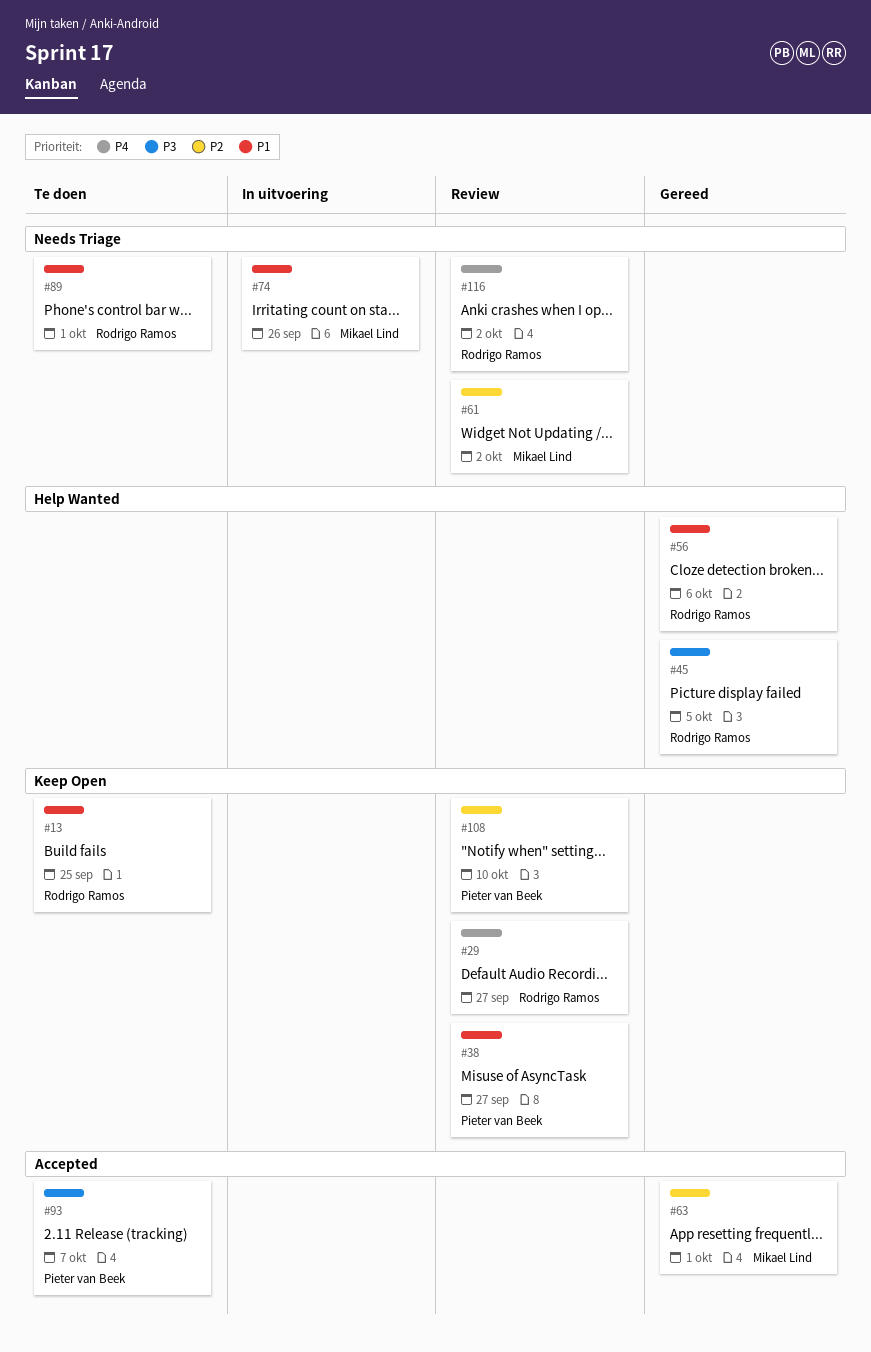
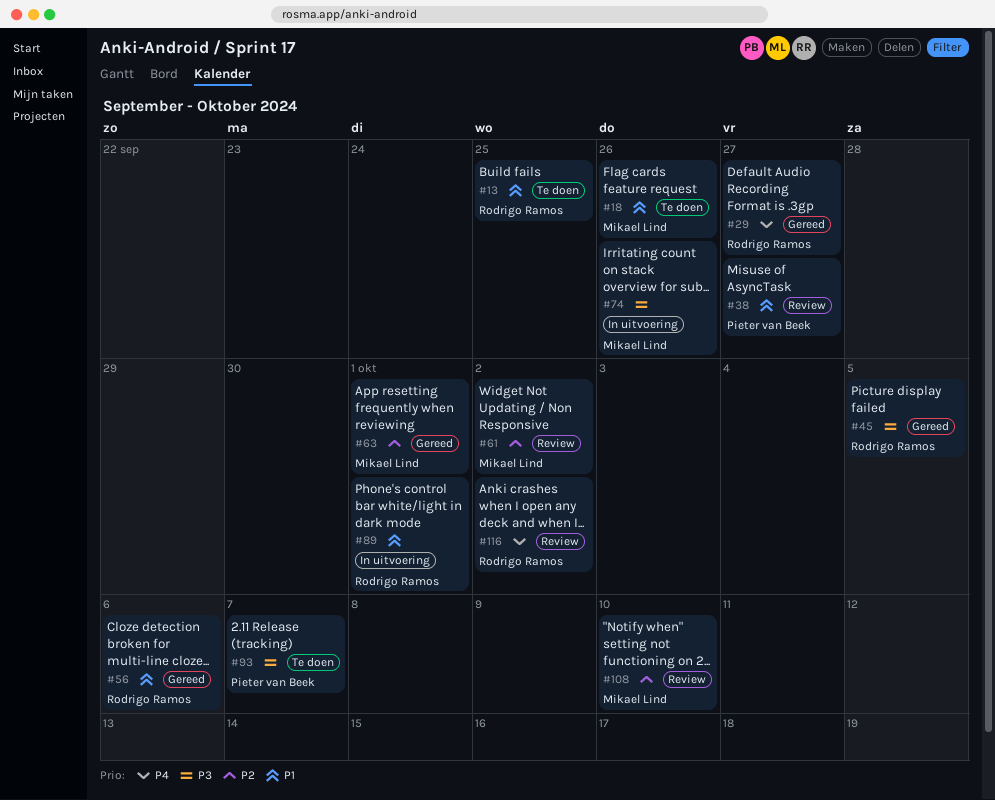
#18: none -> present
#29, status: Review -> Gereed
#74, priority: P1 -> P3
#89, status: Te doen -> In uitvoering
#108, owner: Pieter van Beek -> Mikael Lind

